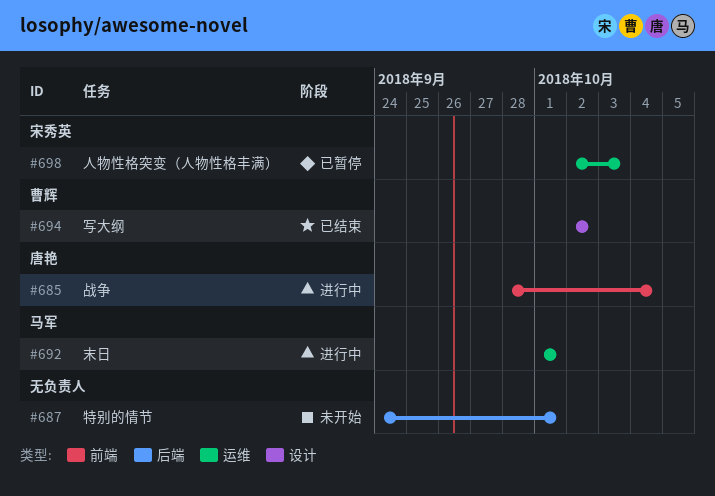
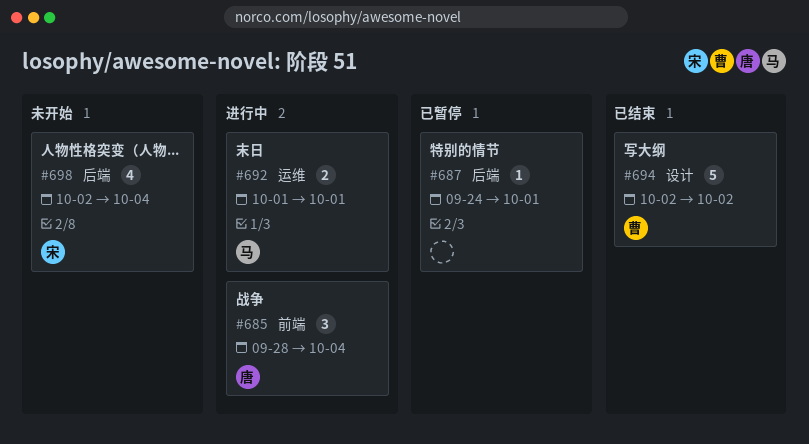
#687, status: 未开始 -> 已暂停
#698, status: 已暂停 -> 未开始
#698, label: 运维 -> 后端
#698, due: Oct 3 -> Oct 4

